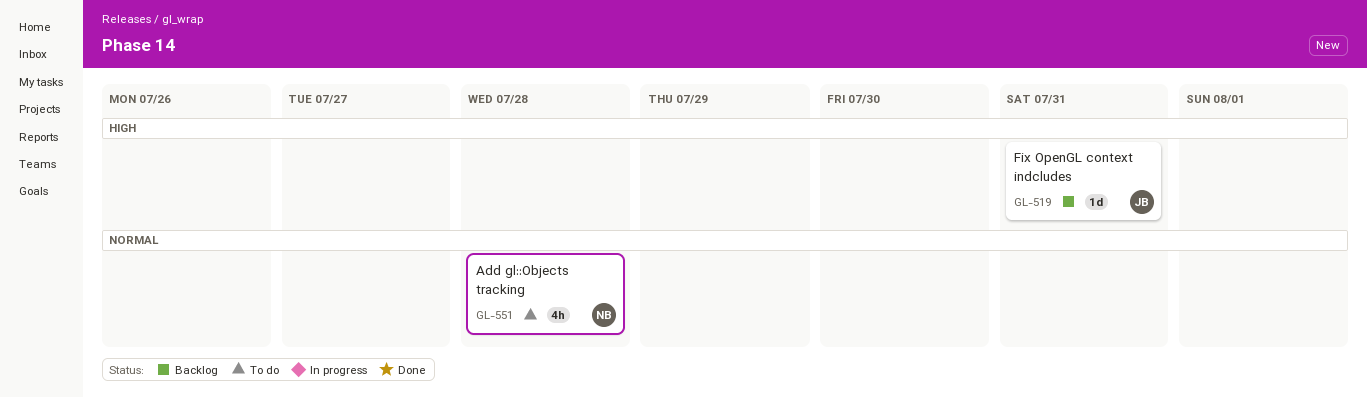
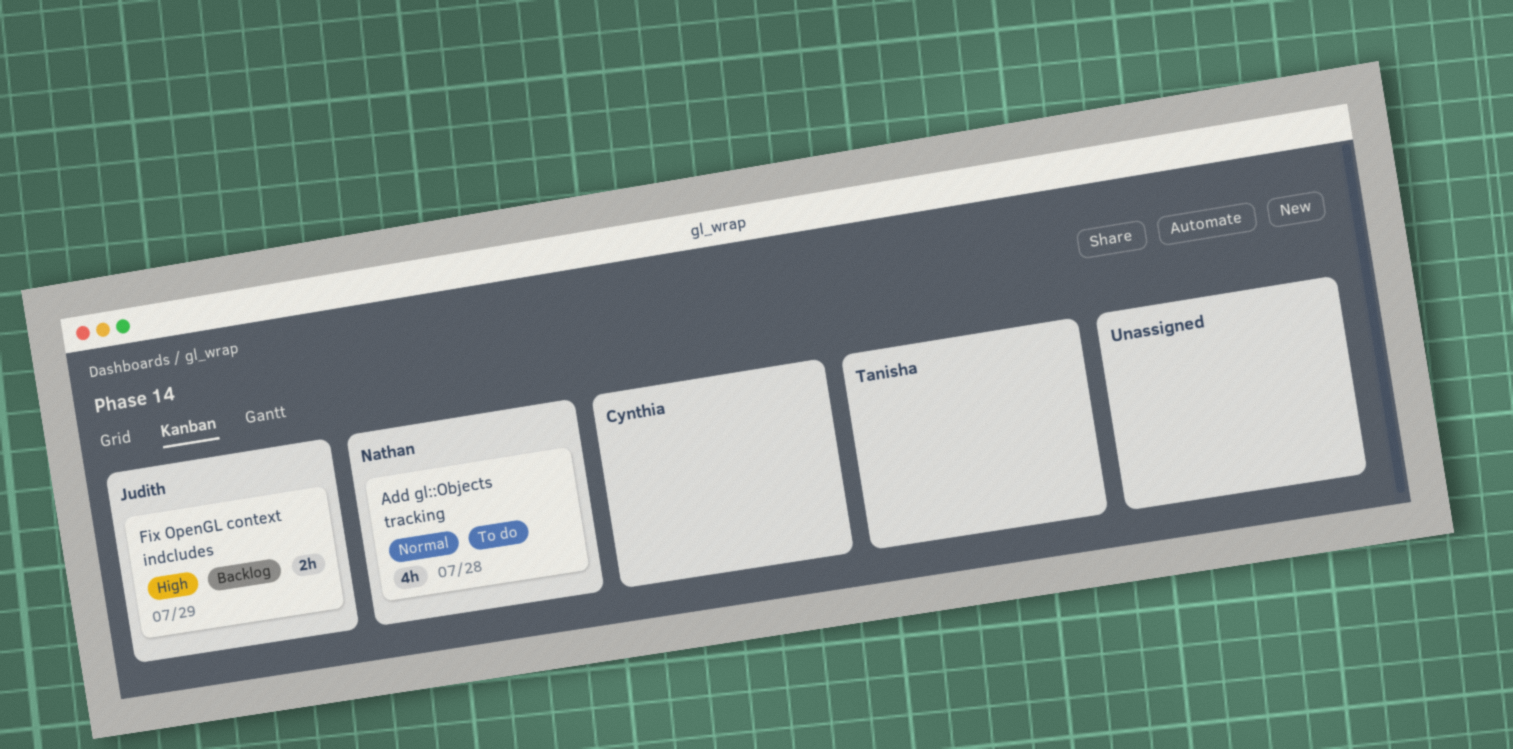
Fix OpenGL context indcludes, estimate: 1d -> 2h
Fix OpenGL context indcludes, due: Jul 31 -> Jul 29

